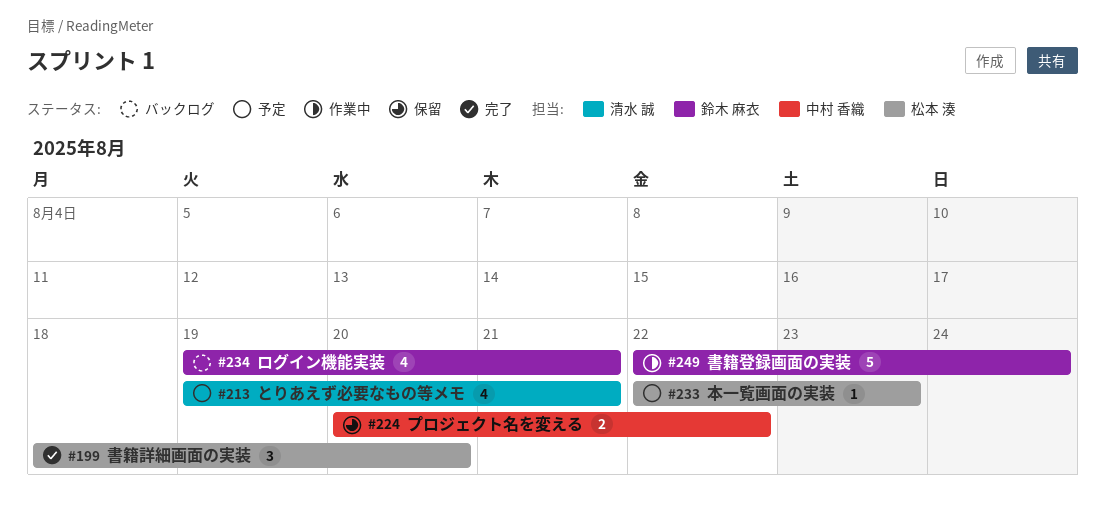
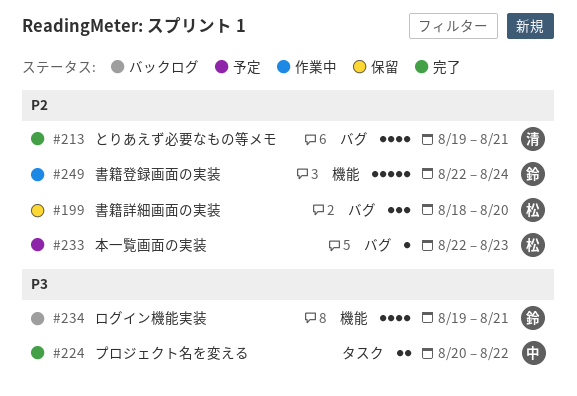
#199, status: 完了 -> 保留
#213, status: 予定 -> 完了
#224, status: 保留 -> 完了

